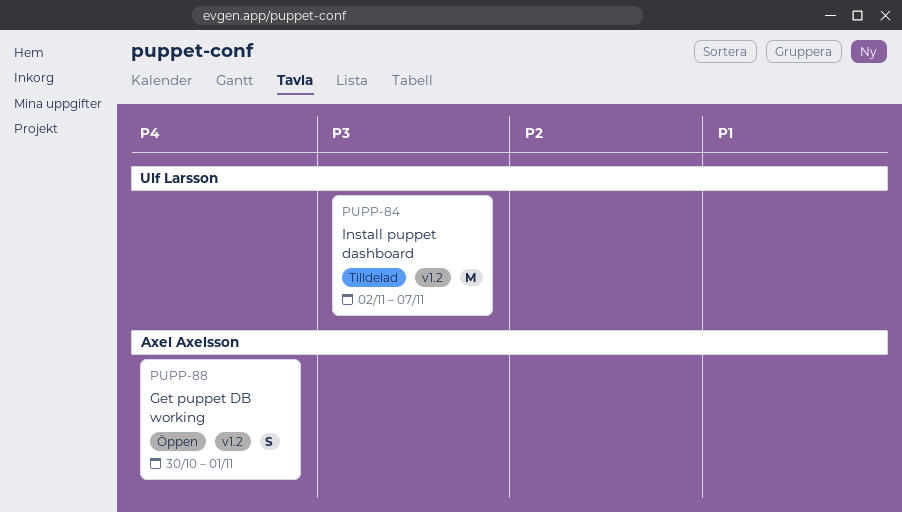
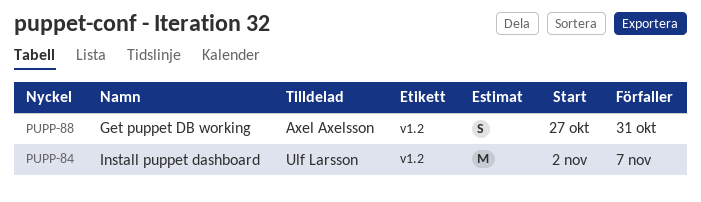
PUPP-88, start: Oct 30 -> Oct 27
PUPP-88, due: Nov 1 -> Oct 31

